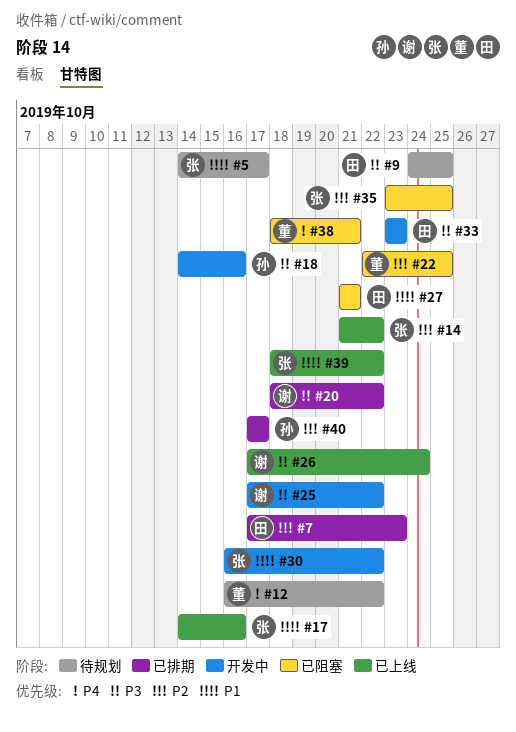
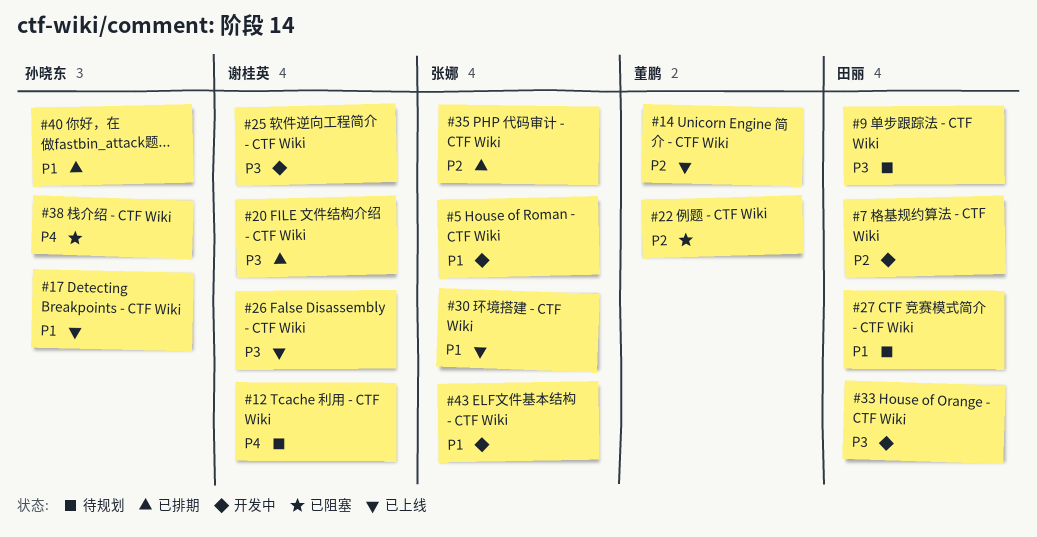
#5, status: 待规划 -> 开发中
#7, status: 已排期 -> 开发中
#12, owner: 董鹏 -> 谢桂英
#14, owner: 张娜 -> 董鹏
#17, owner: 张娜 -> 孙晓东
#18: present -> none
#27, status: 已阻塞 -> 待规划
#30, status: 开发中 -> 已上线
#35, status: 已阻塞 -> 已排期
#38, owner: 董鹏 -> 孙晓东
#39: present -> none
#40, priority: P2 -> P1
#43: none -> present

